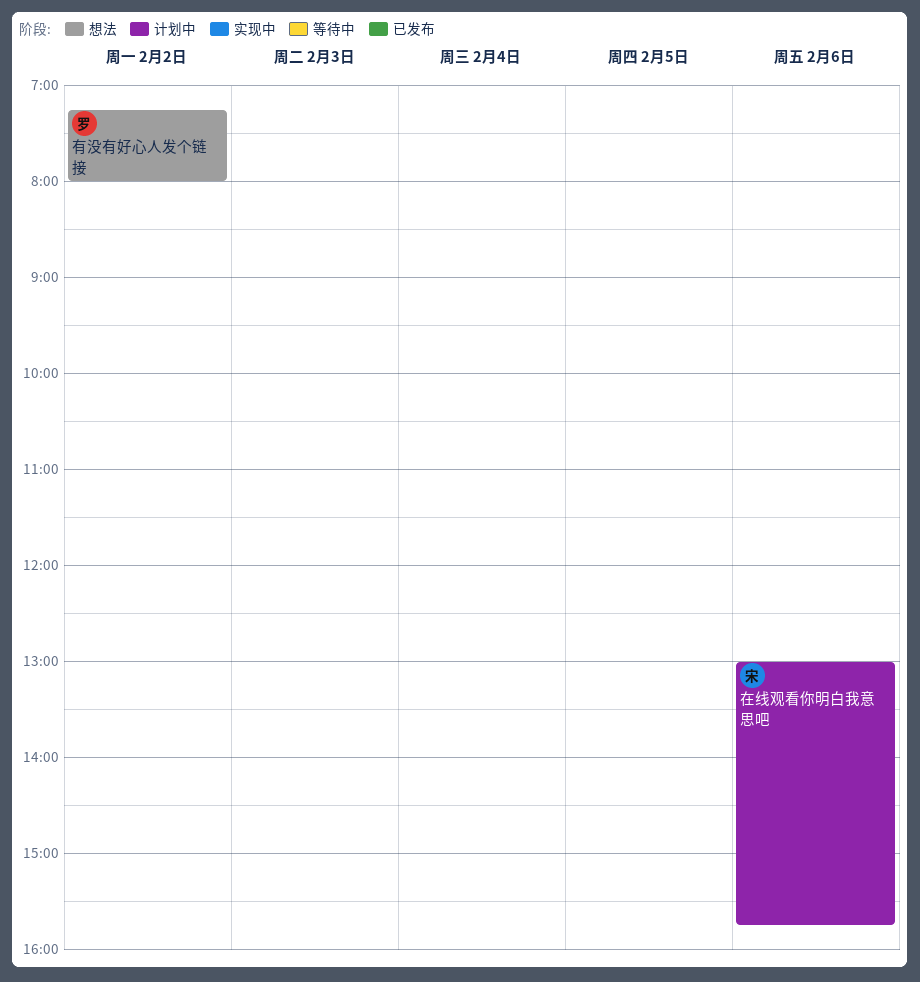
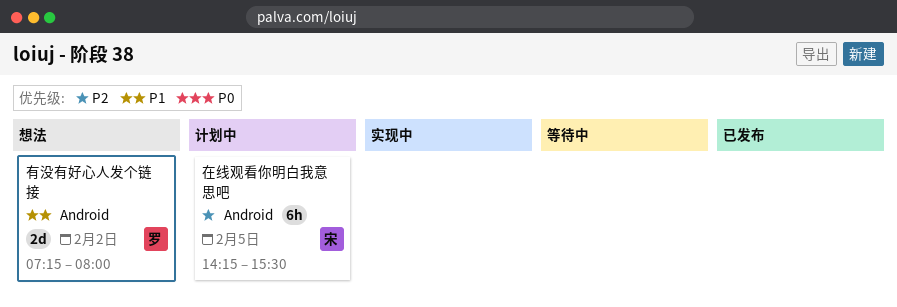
在线观看你明白我意思吧, day: Feb 6 -> Feb 5
在线观看你明白我意思吧, begins: 13:00 -> 14:15
在线观看你明白我意思吧, ends: 15:45 -> 15:30

